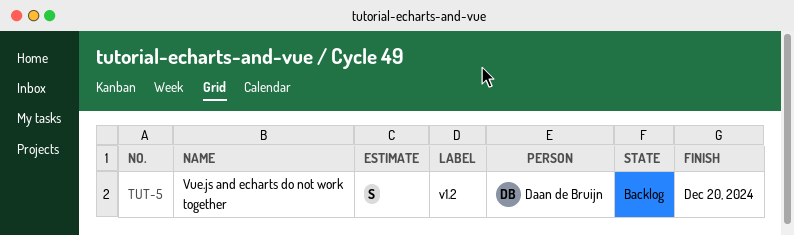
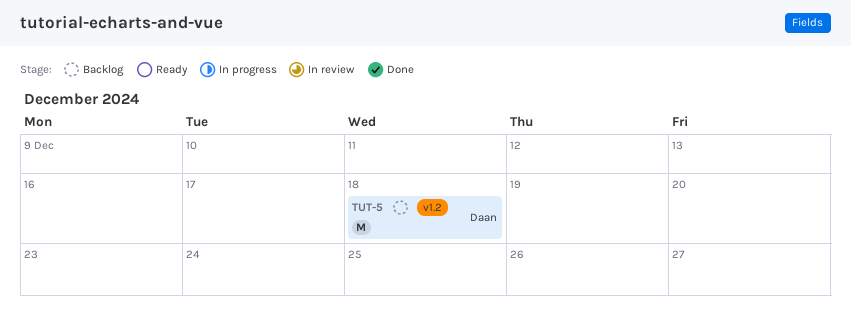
TUT-5, estimate: S -> M
TUT-5, due: Dec 20 -> Dec 18

